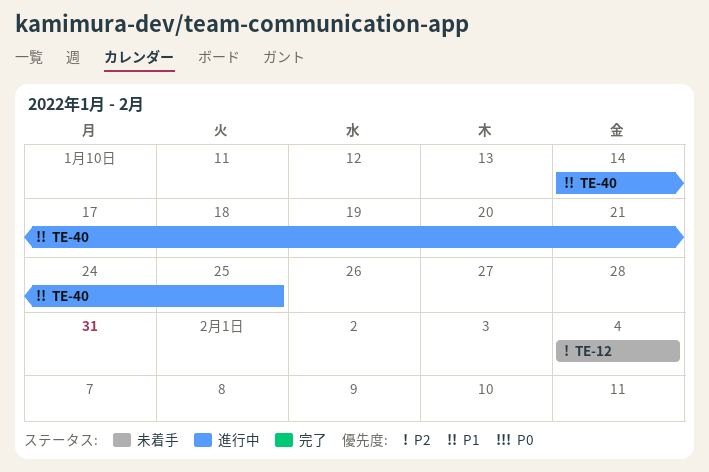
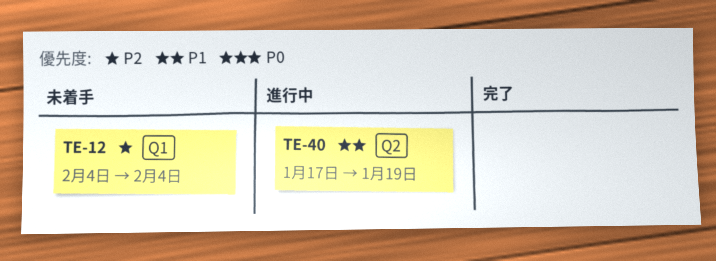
TE-40, start: Jan 14 -> Jan 17
TE-40, due: Jan 25 -> Jan 19

